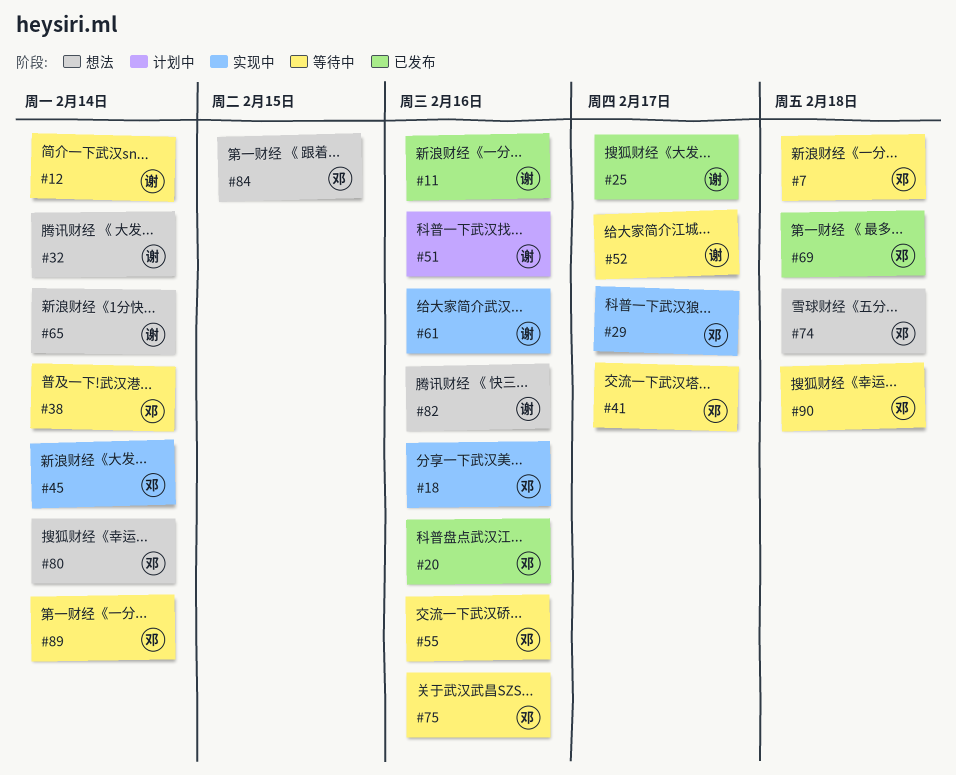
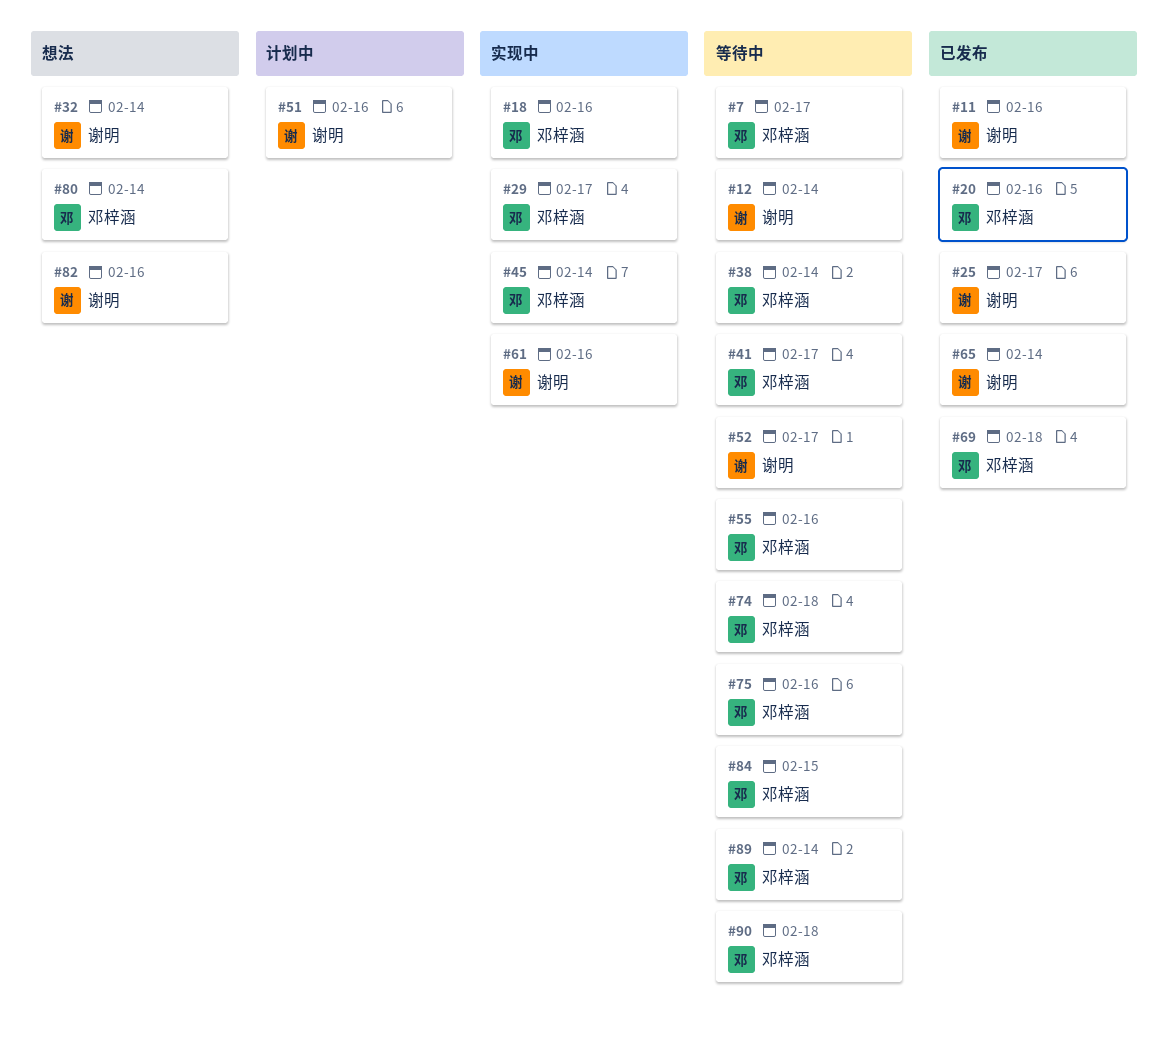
#7, due: Feb 18 -> Feb 17
#65, status: 想法 -> 已发布
#74, status: 想法 -> 等待中
#84, status: 想法 -> 等待中

